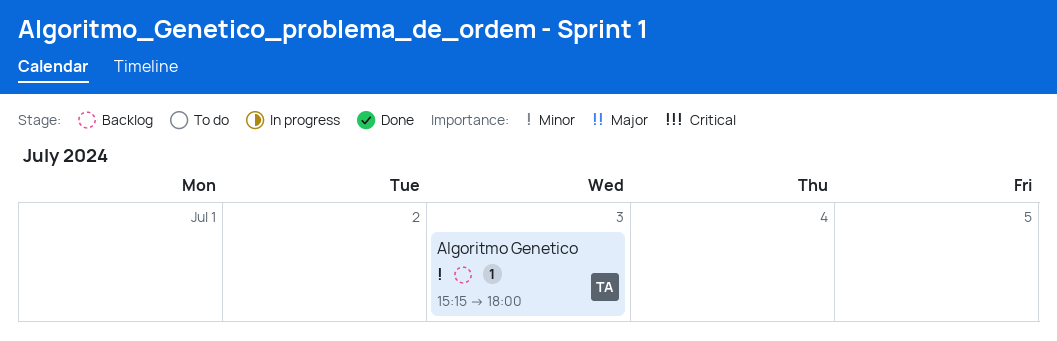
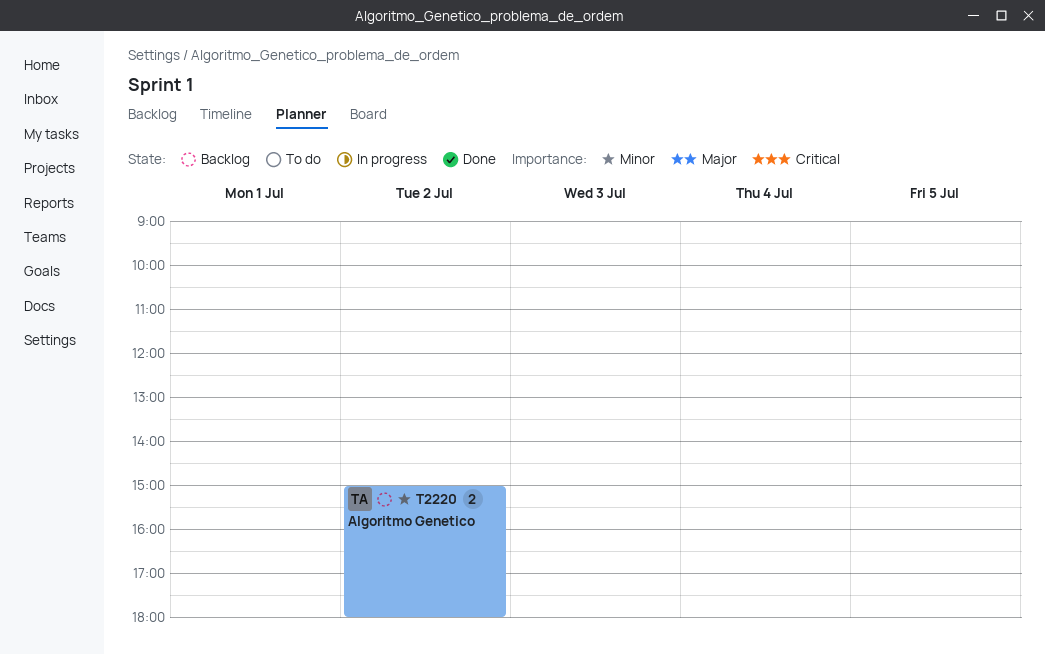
Algoritmo Genetico, estimate: 1 -> 2
Algoritmo Genetico, day: Jul 3 -> Jul 2
Algoritmo Genetico, begins: 15:15 -> 15:00

